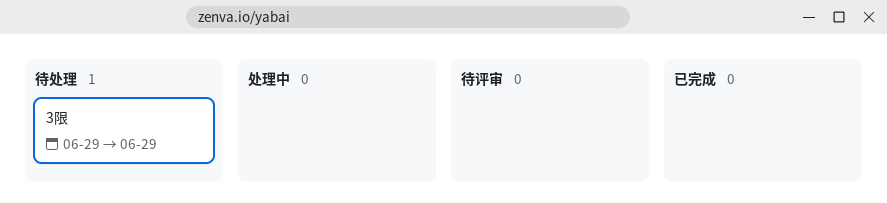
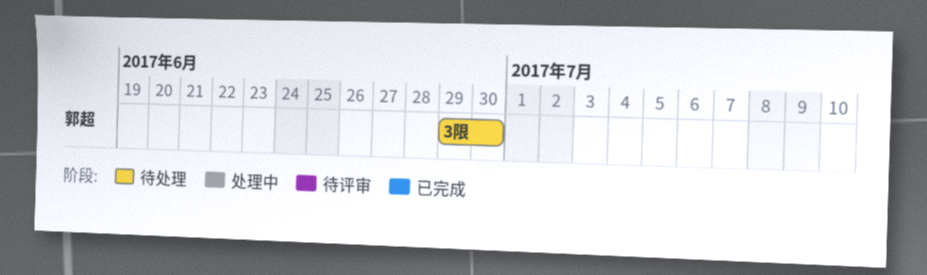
3限, due: Jun 29 -> Jun 30

